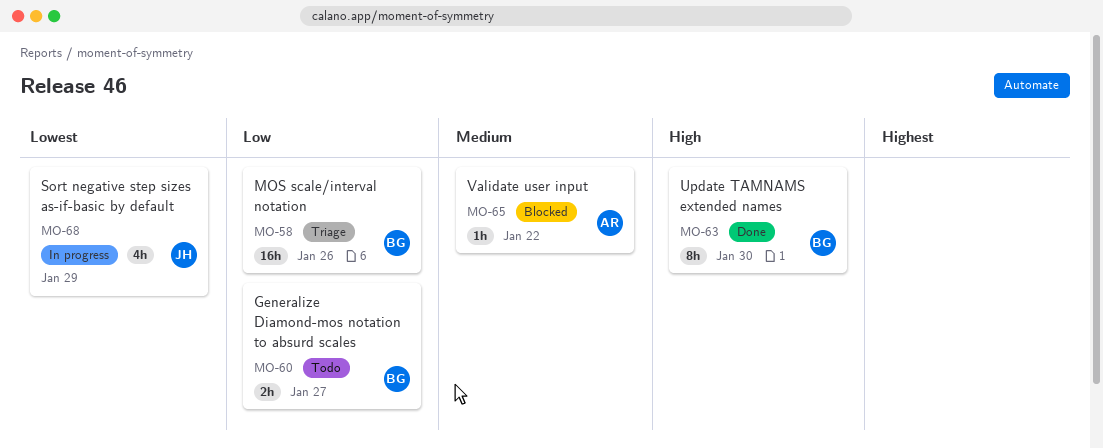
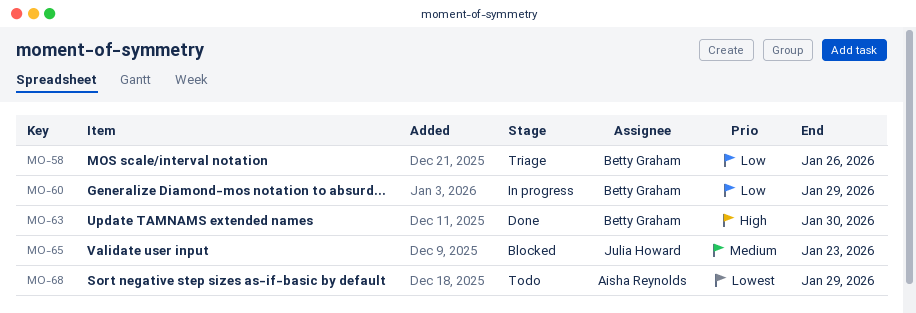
MO-60, status: Todo -> In progress
MO-60, due: Jan 27 -> Jan 29
MO-65, owner: Aisha Reynolds -> Julia Howard
MO-65, due: Jan 22 -> Jan 23
MO-68, status: In progress -> Todo
MO-68, owner: Julia Howard -> Aisha Reynolds

